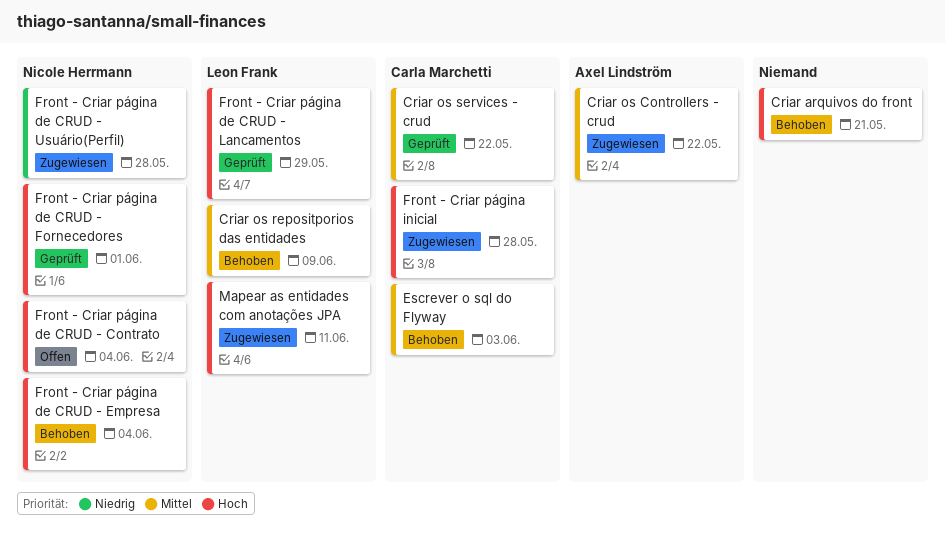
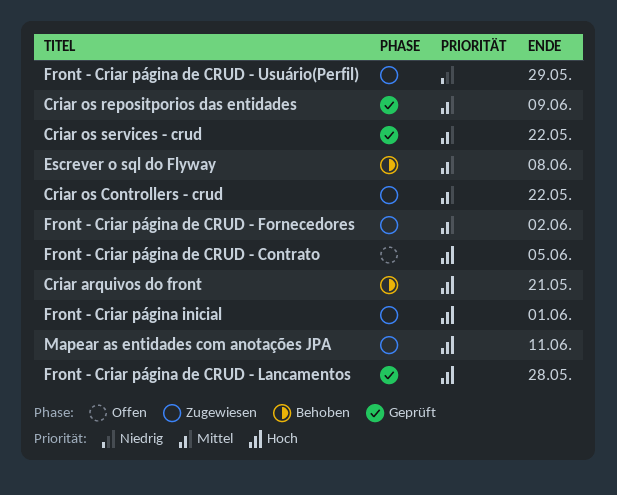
Criar os repositporios das entidades, status: Behoben -> Geprüft
Escrever o sql do Flyway, due: Jun 3 -> Jun 8
Front - Criar página de CRUD - Contrato, due: Jun 4 -> Jun 5
Front - Criar página de CRUD - Empresa: present -> none
Front - Criar página de CRUD - Fornecedores, status: Geprüft -> Zugewiesen
Front - Criar página de CRUD - Fornecedores, priority: Hoch -> Mittel
Front - Criar página de CRUD - Fornecedores, due: Jun 1 -> Jun 2
Front - Criar página de CRUD - Lancamentos, due: May 29 -> May 28
Front - Criar página de CRUD - Usuário(Perfil), due: May 28 -> May 29
Front - Criar página inicial, due: May 28 -> Jun 1

